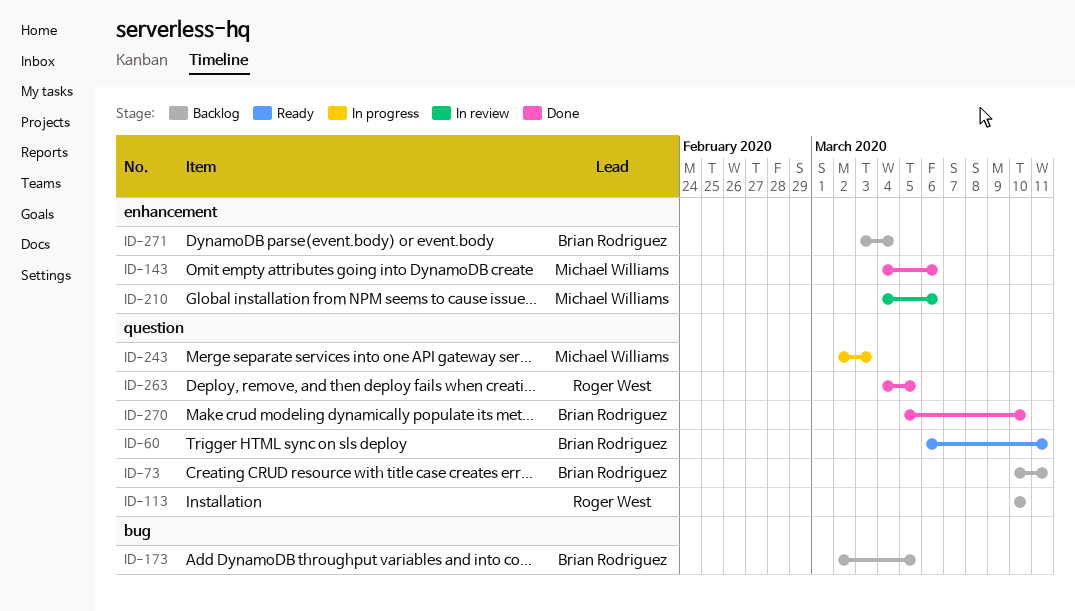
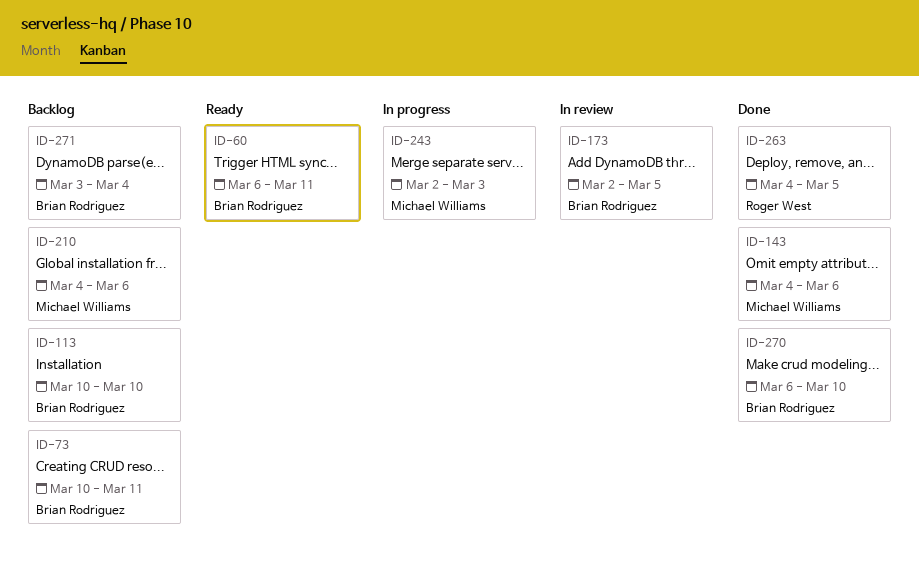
ID-113, owner: Roger West -> Brian Rodriguez
ID-173, status: Backlog -> In review
ID-210, status: In review -> Backlog
ID-270, start: Mar 5 -> Mar 6

